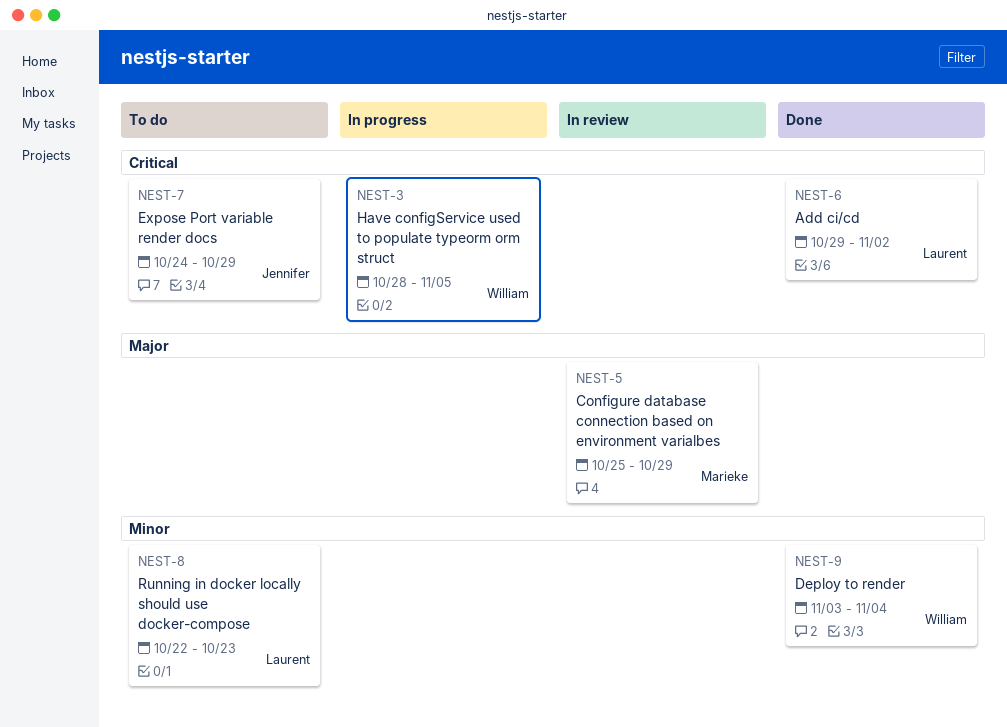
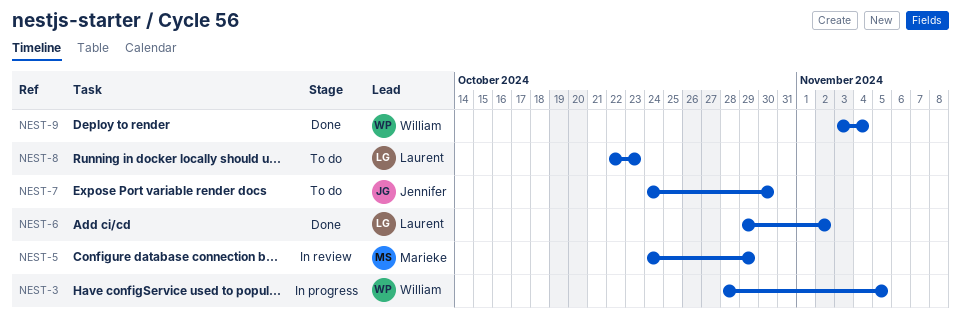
NEST-5, start: Oct 25 -> Oct 24
NEST-7, due: Oct 29 -> Oct 30

